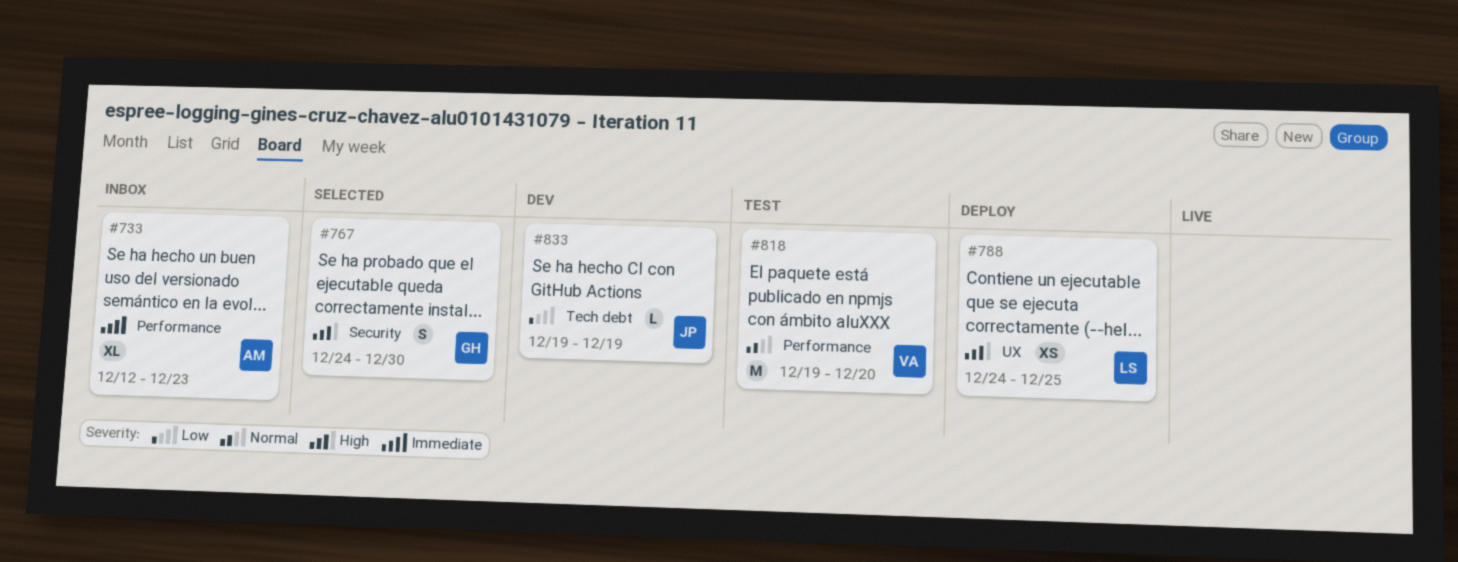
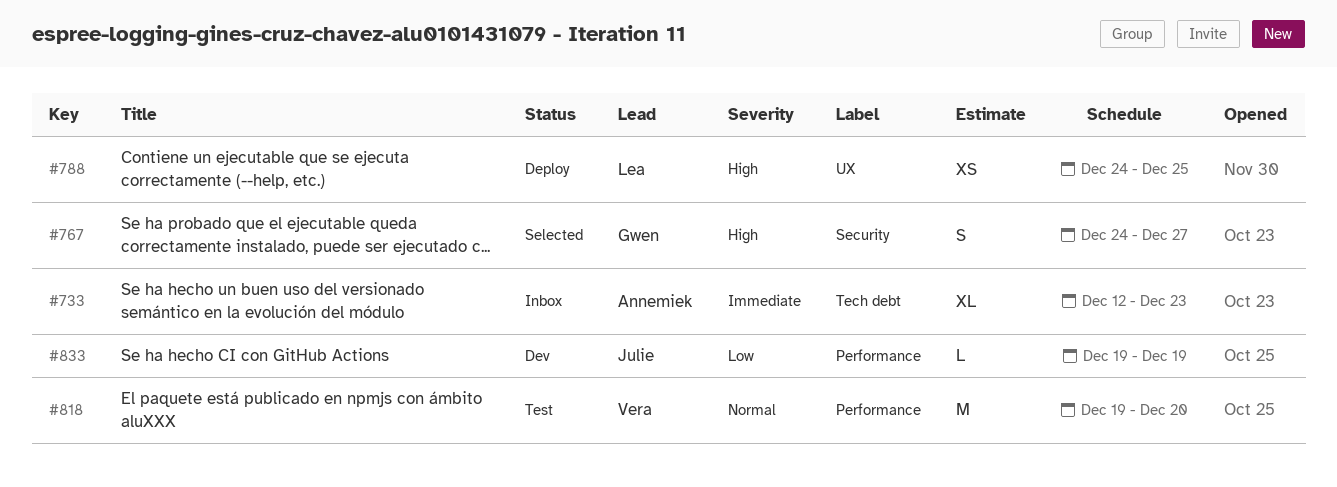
#733, label: Performance -> Tech debt
#767, due: Dec 30 -> Dec 27
#833, label: Tech debt -> Performance

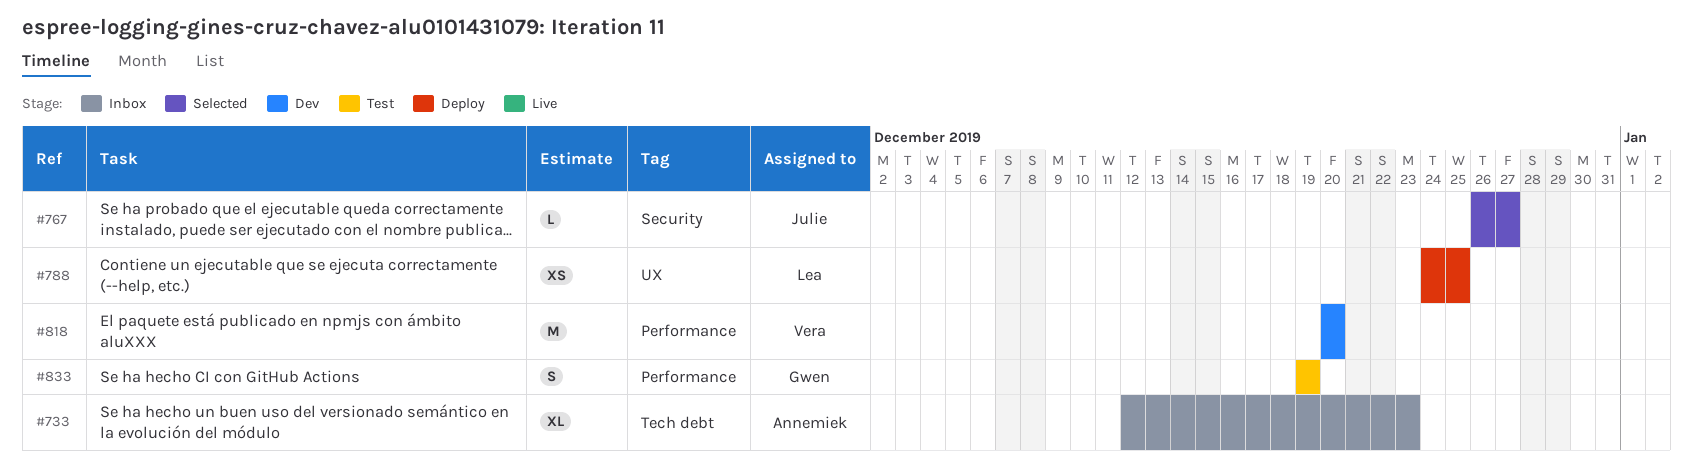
#767, owner: Gwen -> Julie
#767, estimate: S -> L
#767, start: Dec 24 -> Dec 26
#818, status: Test -> Dev
#818, start: Dec 19 -> Dec 20
#833, status: Dev -> Test
#833, owner: Julie -> Gwen
#833, estimate: L -> S

